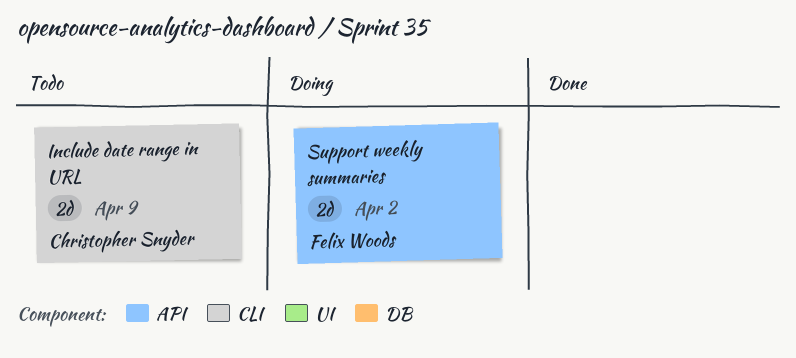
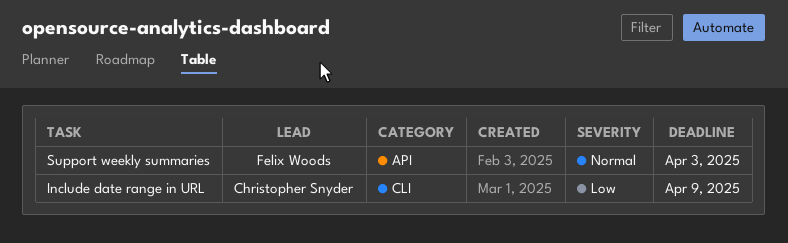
Support weekly summaries, due: Apr 2 -> Apr 3

